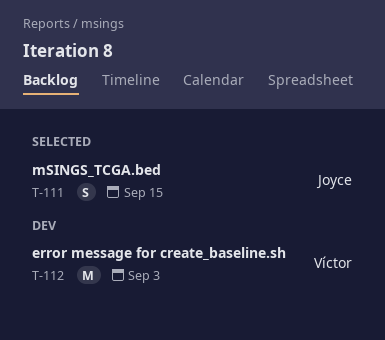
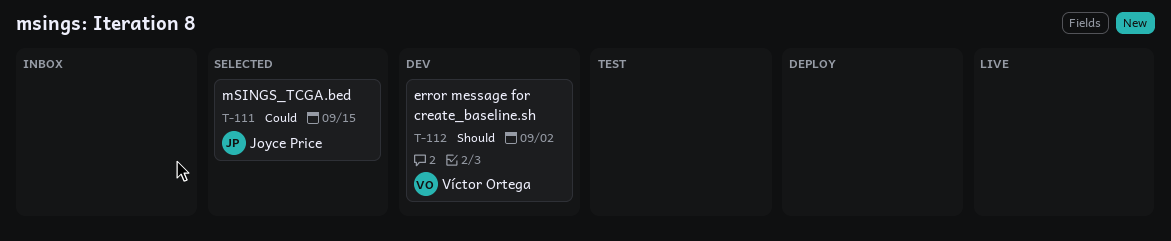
T-112, due: Sep 3 -> Sep 2

